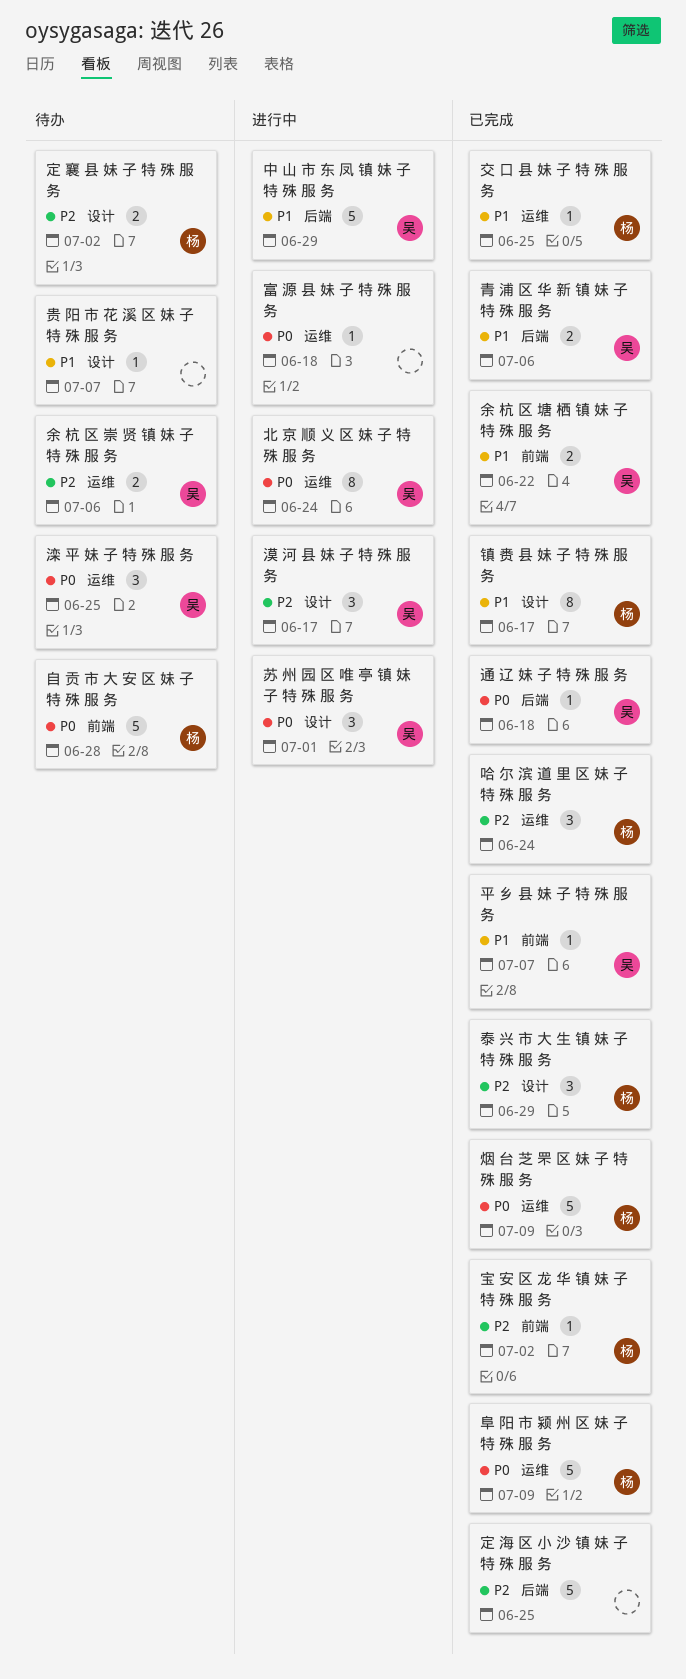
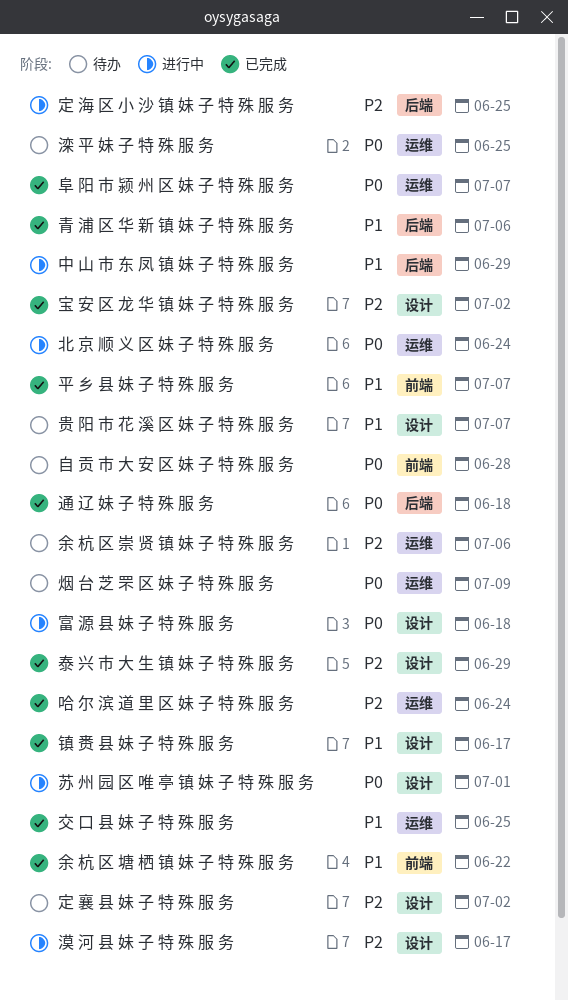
定 海 区 小 沙 镇 妹 子 特 殊 服 务, status: 已完成 -> 进行中
宝 安 区 龙 华 镇 妹 子 特 殊 服 务, label: 前端 -> 设计
富 源 县 妹 子 特 殊 服 务, label: 运维 -> 设计
烟 台 芝 罘 区 妹 子 特 殊 服 务, status: 已完成 -> 待办
阜 阳 市 颍 州 区 妹 子 特 殊 服 务, due: Jul 9 -> Jul 7

